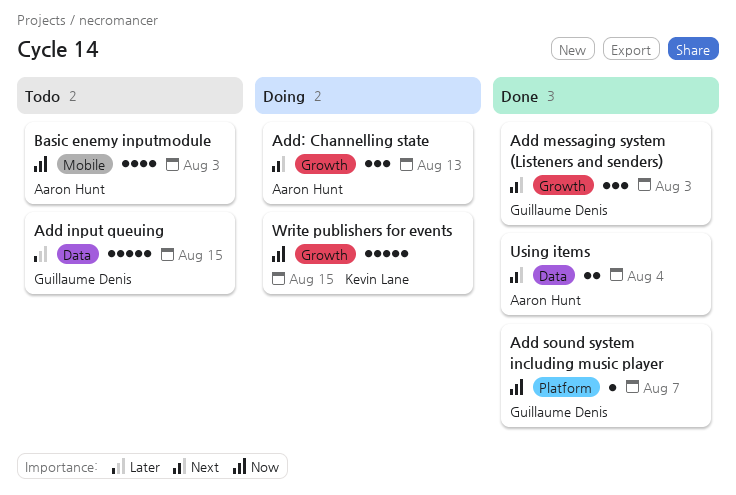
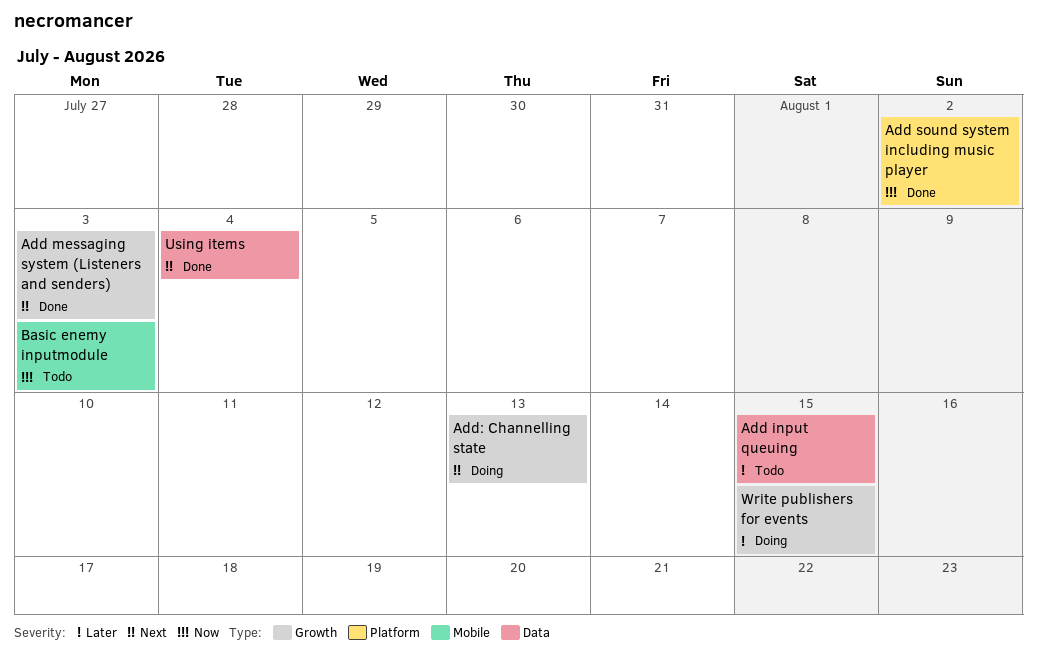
Add sound system including music player, due: Aug 7 -> Aug 2
Write publishers for events, priority: Now -> Later

